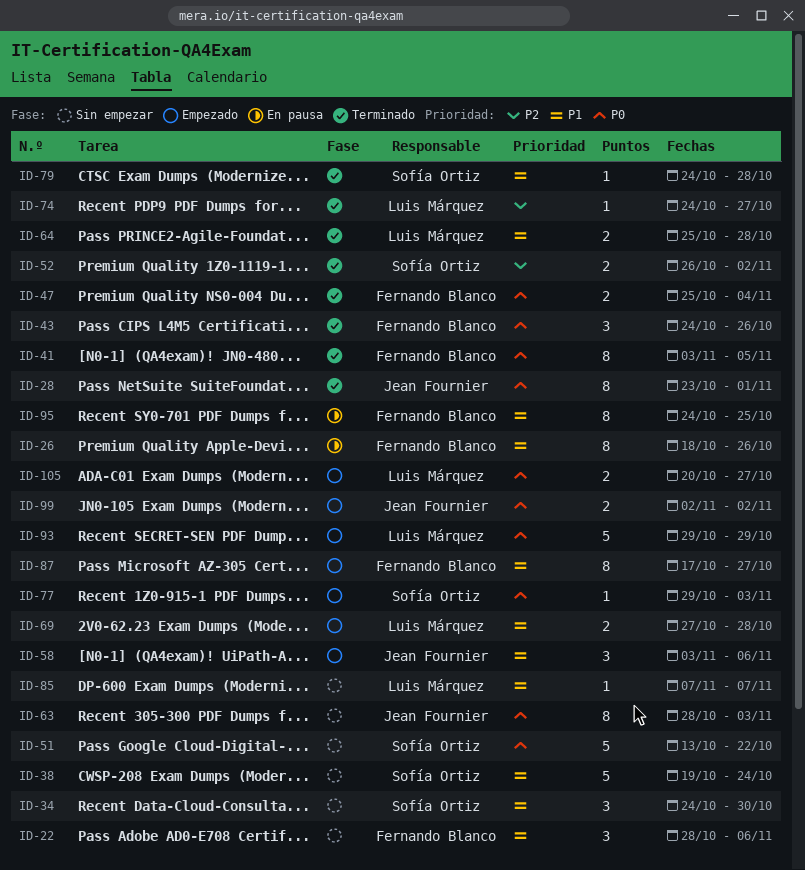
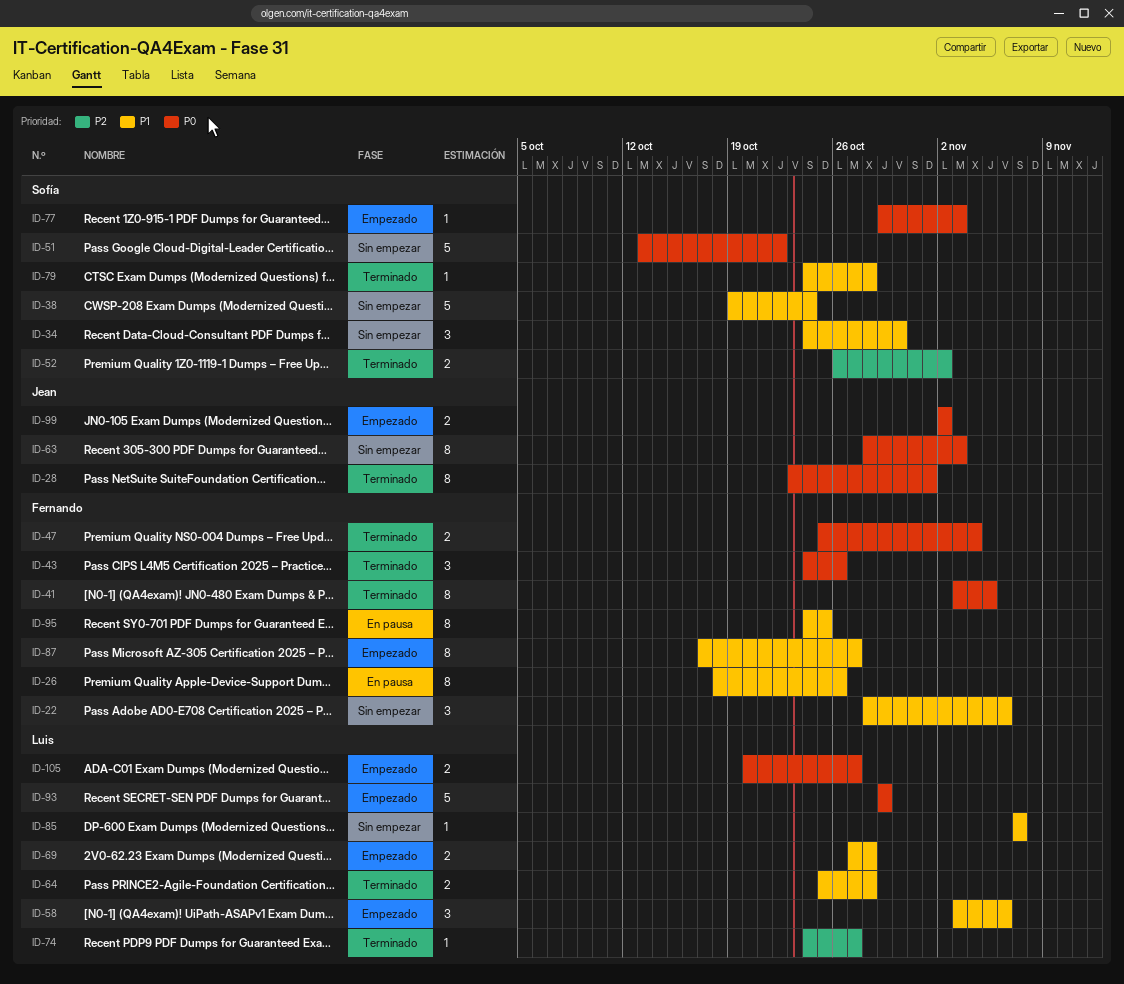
ID-58, owner: Jean Fournier -> Luis Márquez

